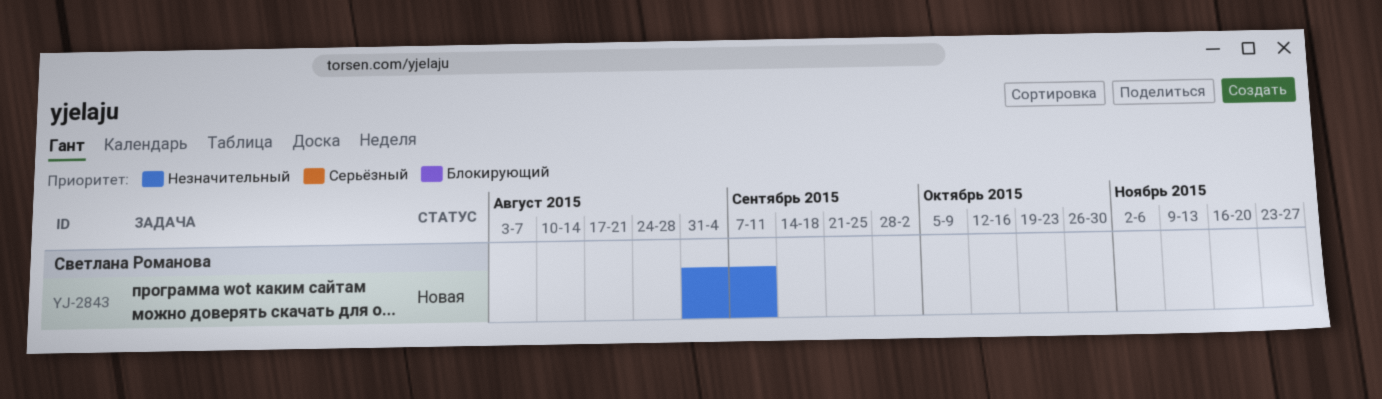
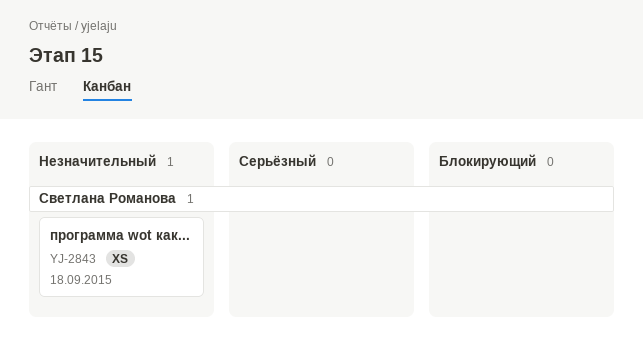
YJ-2843, due: Sep 11 -> Sep 18

